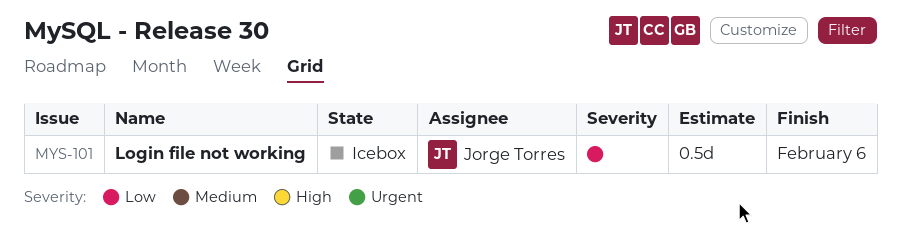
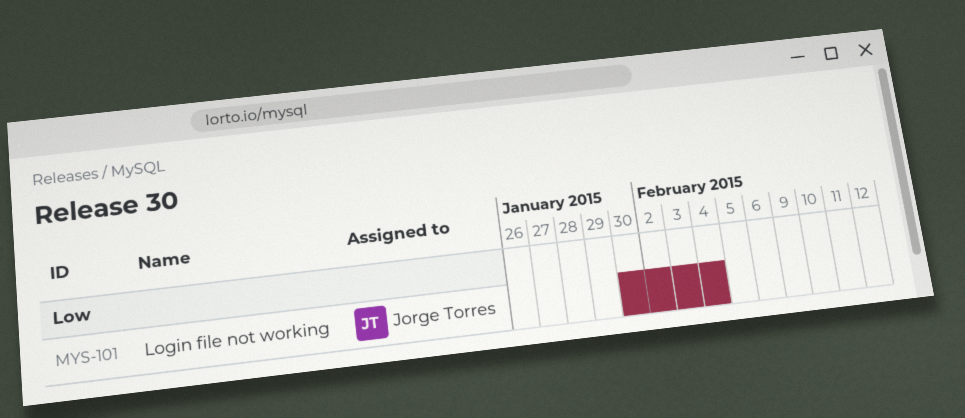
MYS-101, due: Feb 6 -> Feb 4

